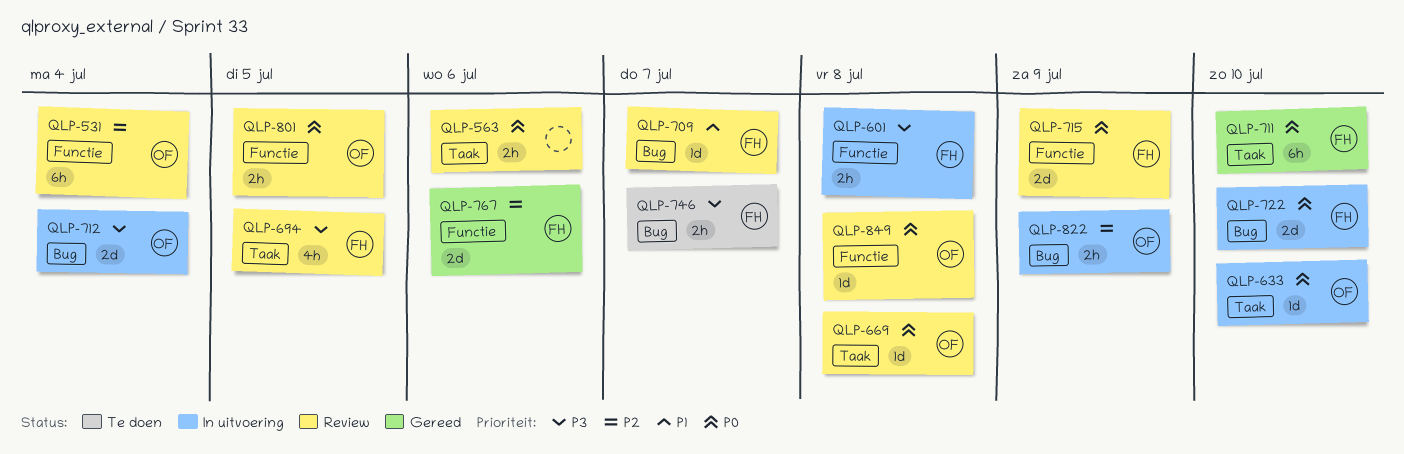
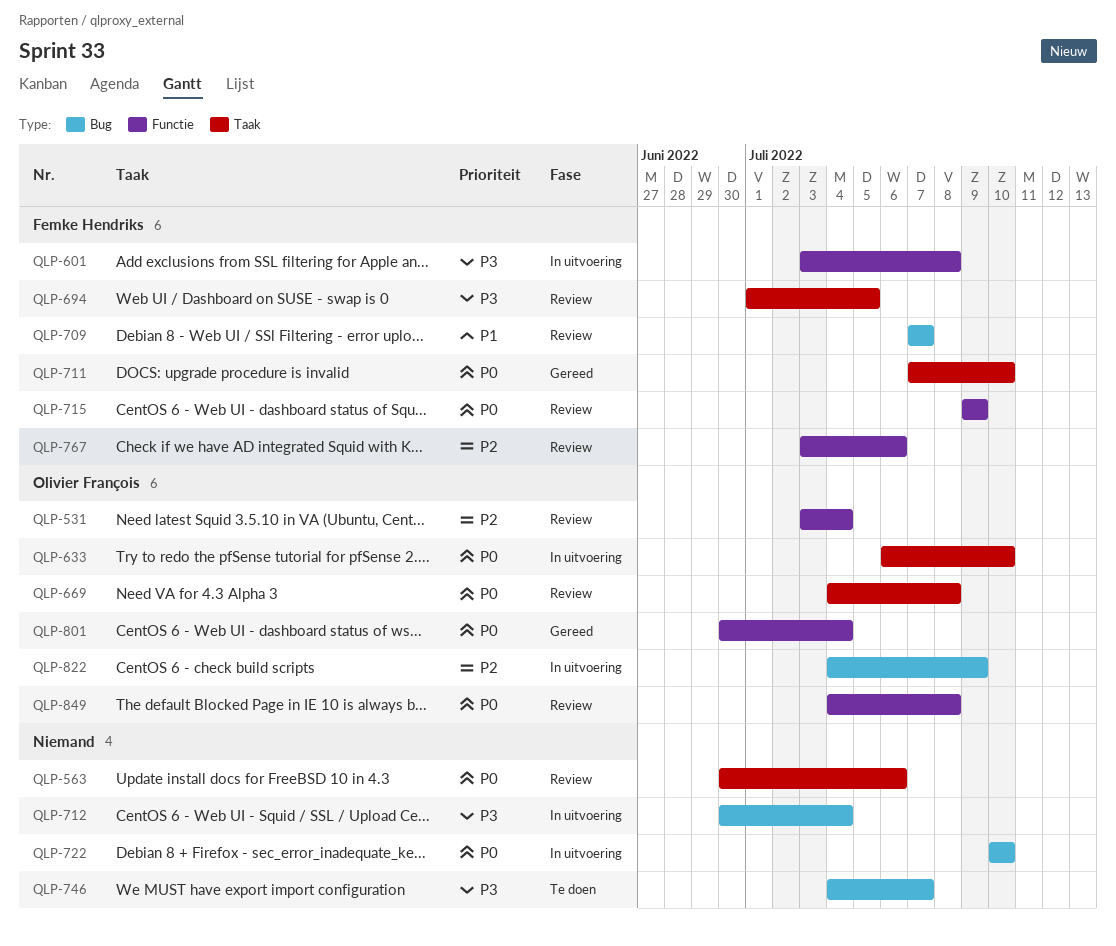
QLP-712, owner: Olivier François -> none
QLP-722, owner: Femke Hendriks -> none
QLP-746, owner: Femke Hendriks -> none
QLP-767, status: Gereed -> Review
QLP-801, status: Review -> Gereed
QLP-801, due: Jul 5 -> Jul 4

